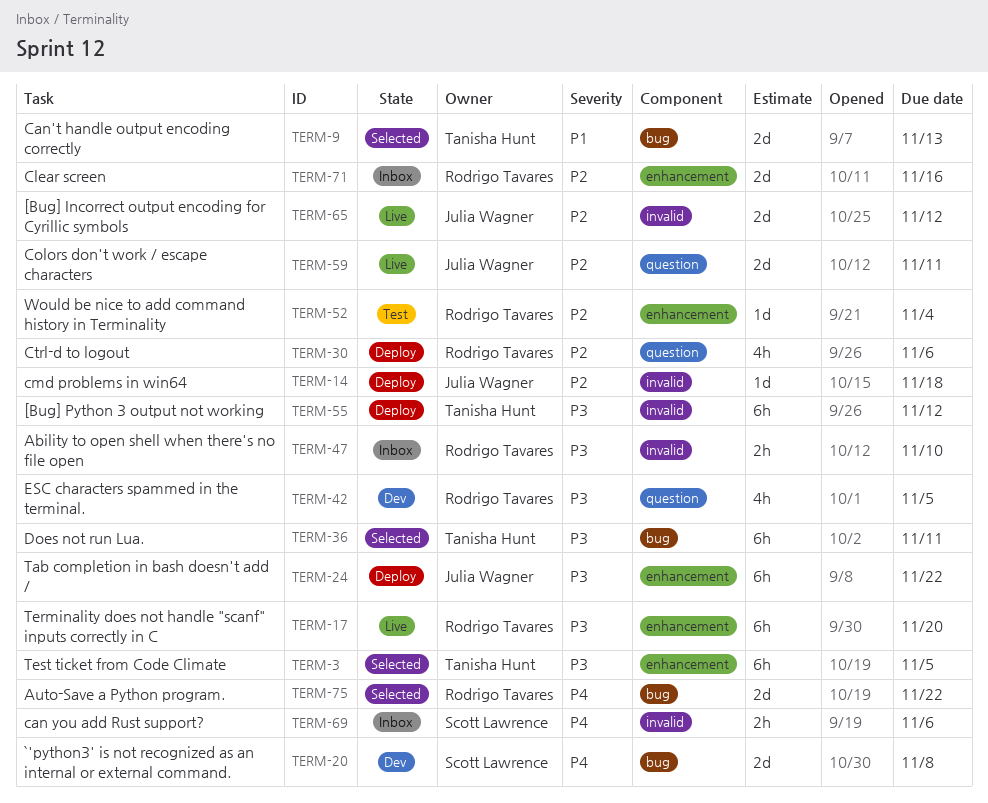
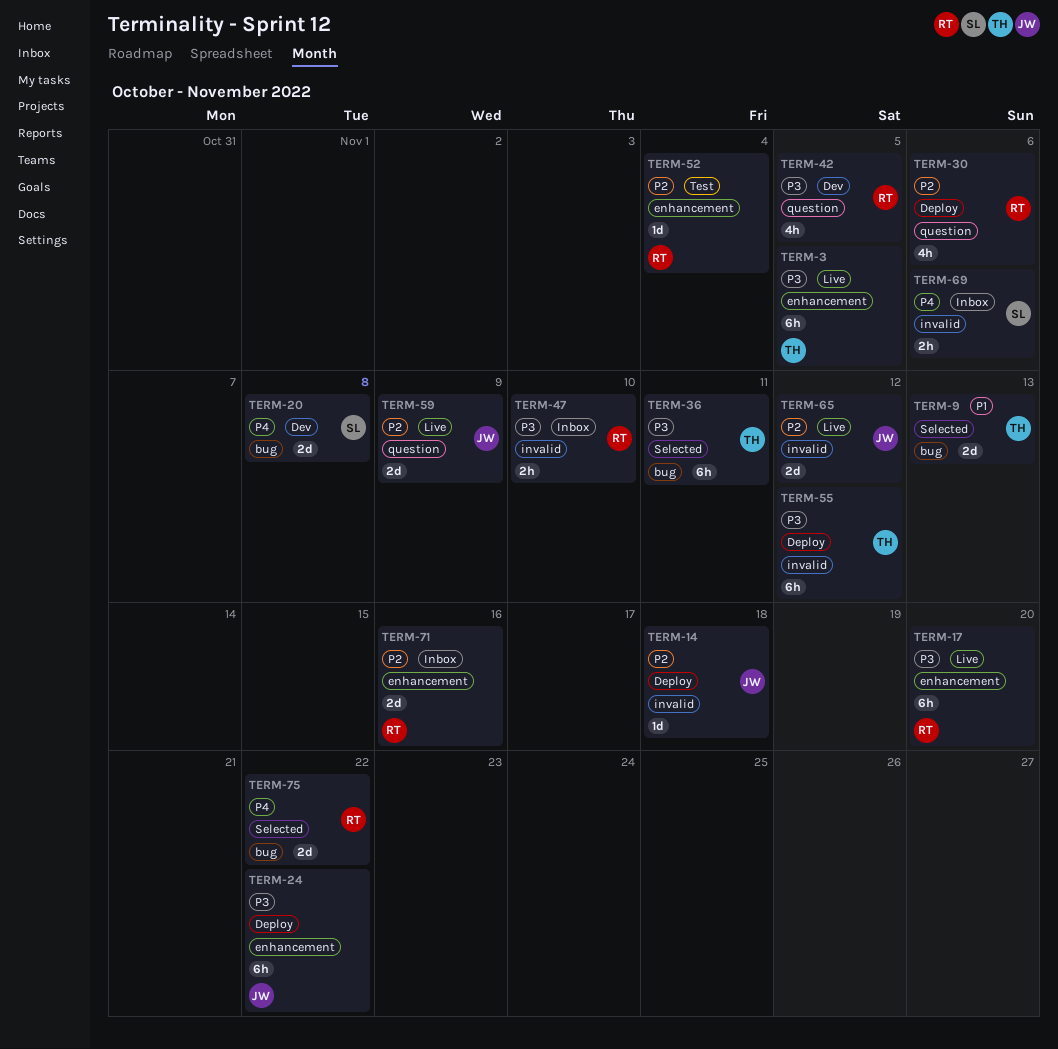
TERM-3, status: Selected -> Live
TERM-59, due: Nov 11 -> Nov 9

